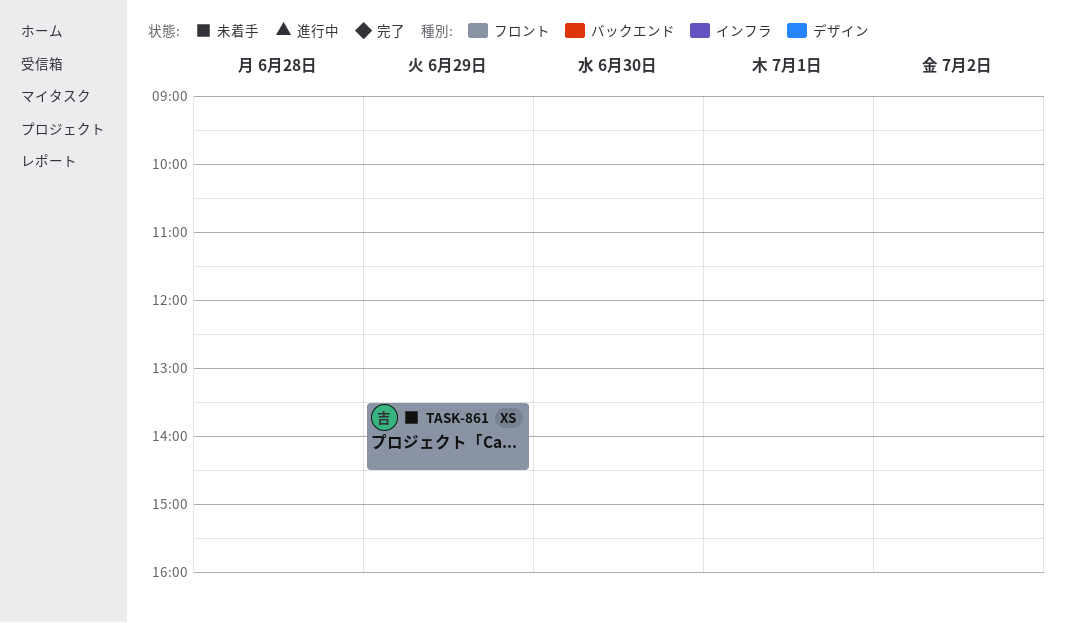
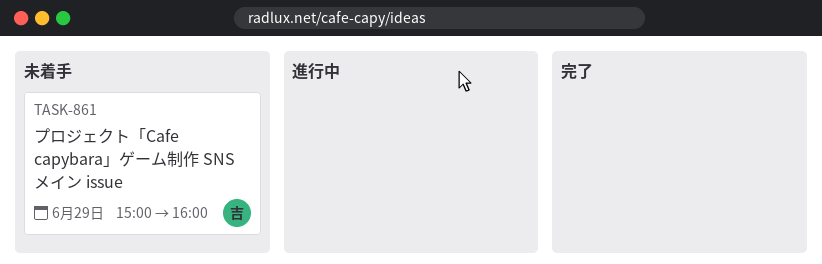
TASK-861, begins: 13:30 -> 15:00
TASK-861, ends: 14:30 -> 16:00

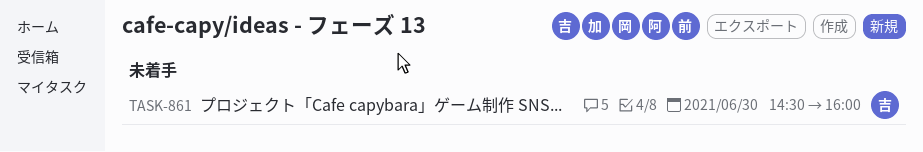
TASK-861, day: Jun 29 -> Jun 30
TASK-861, begins: 15:00 -> 14:30

